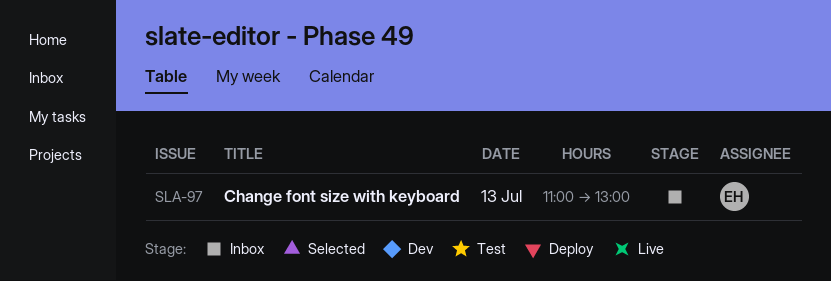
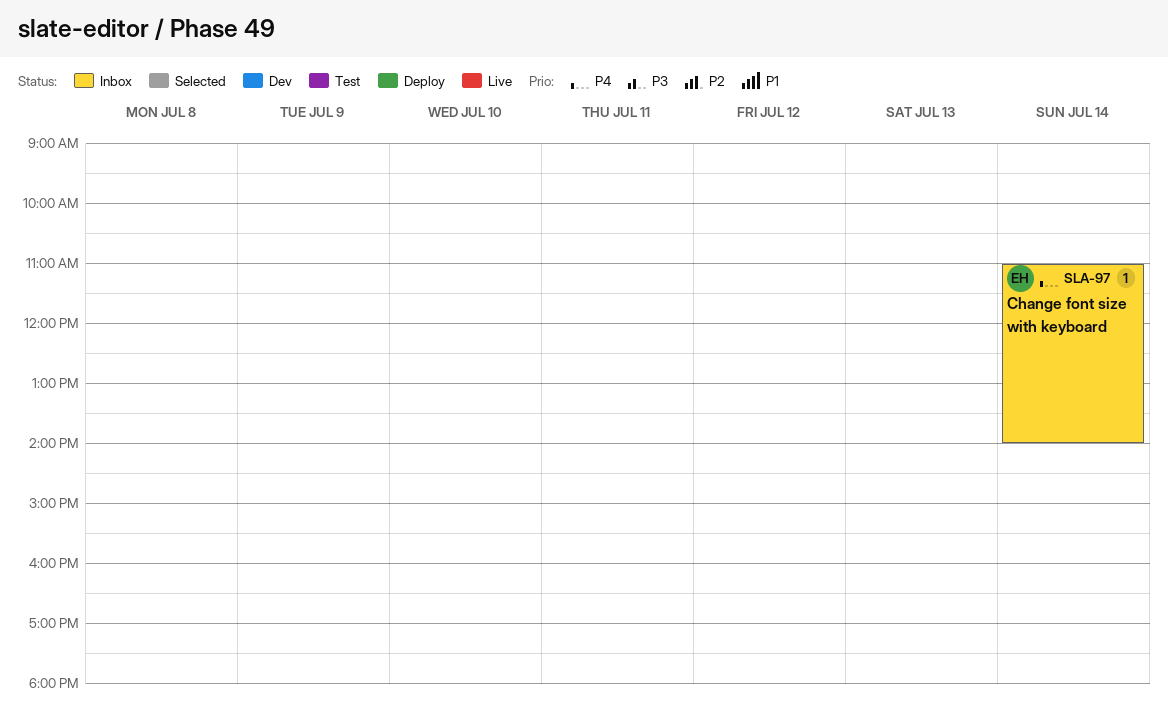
SLA-97, day: Jul 13 -> Jul 14
SLA-97, ends: 13:00 -> 14:00

